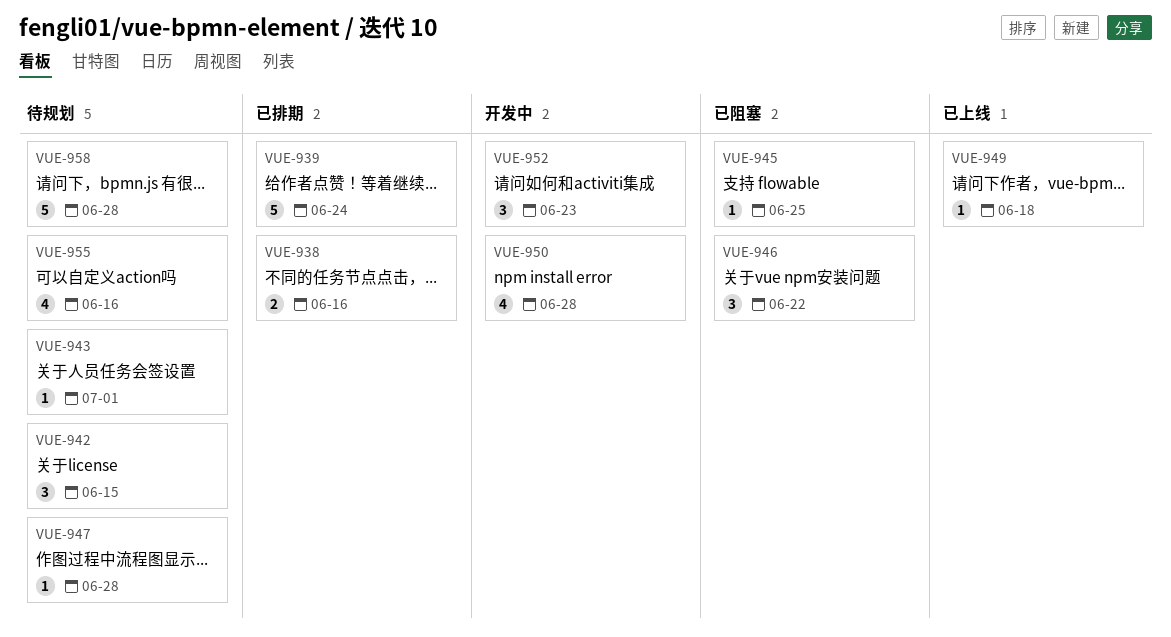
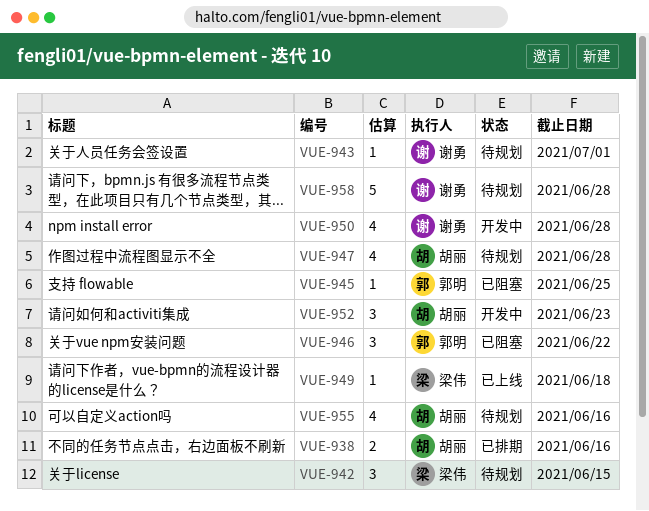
VUE-939: present -> none
VUE-947, estimate: 1 -> 4

